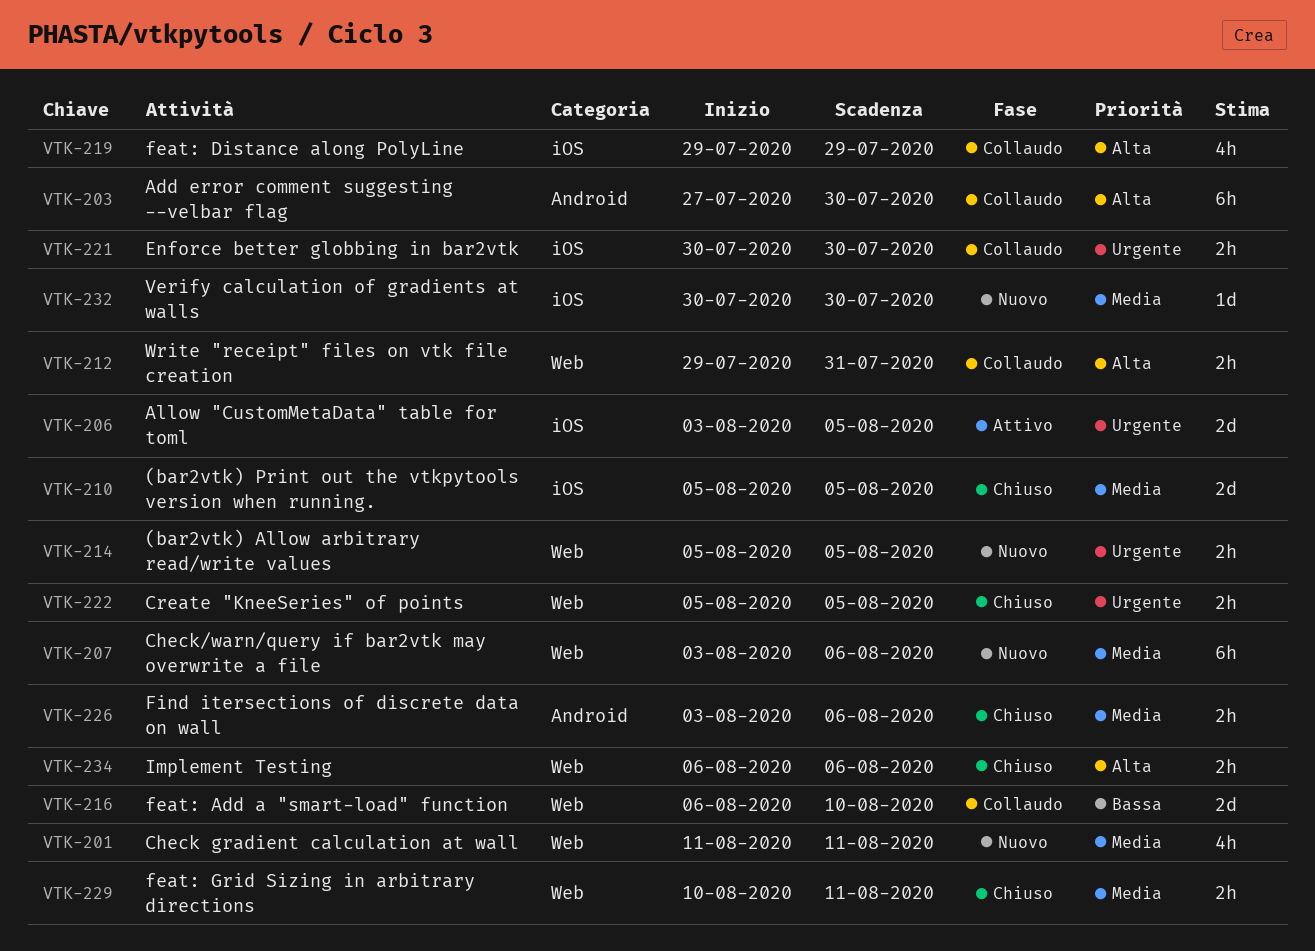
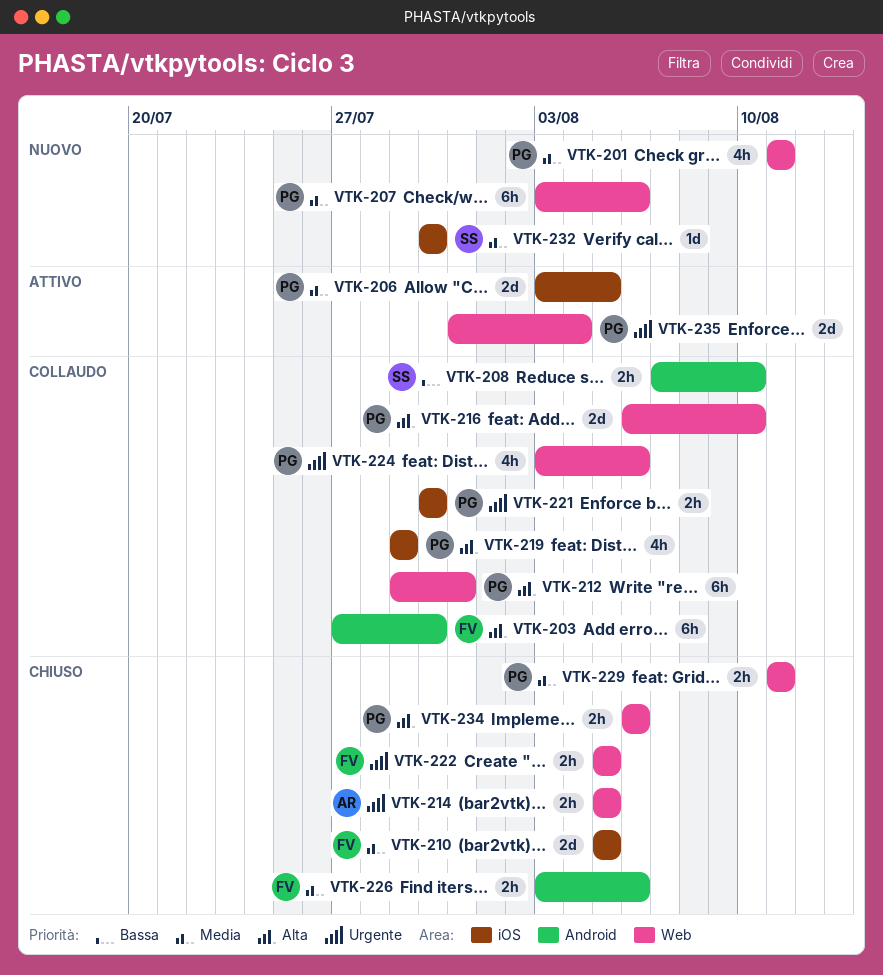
VTK-206, priority: Urgente -> Media
VTK-208: none -> present
VTK-212, estimate: 2h -> 6h
VTK-214, status: Nuovo -> Chiuso
VTK-216, priority: Bassa -> Alta
VTK-224: none -> present
VTK-229, start: Aug 10 -> Aug 11
VTK-235: none -> present

